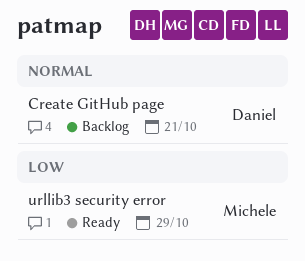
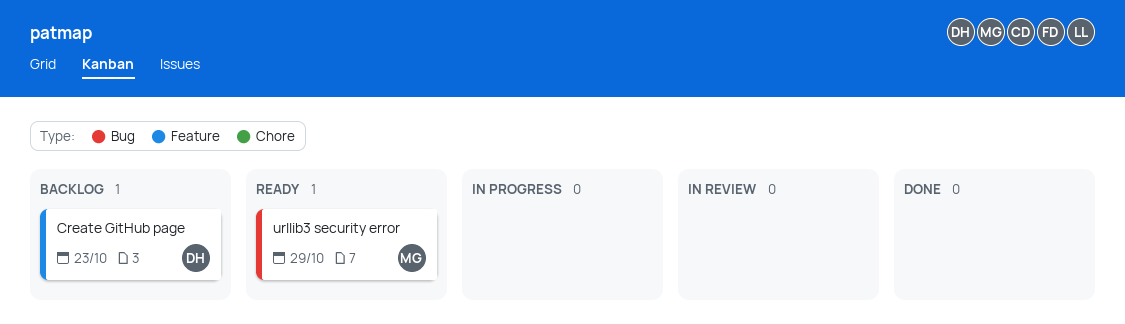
Create GitHub page, due: Oct 21 -> Oct 23

